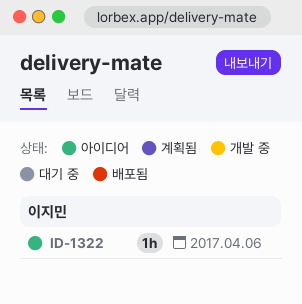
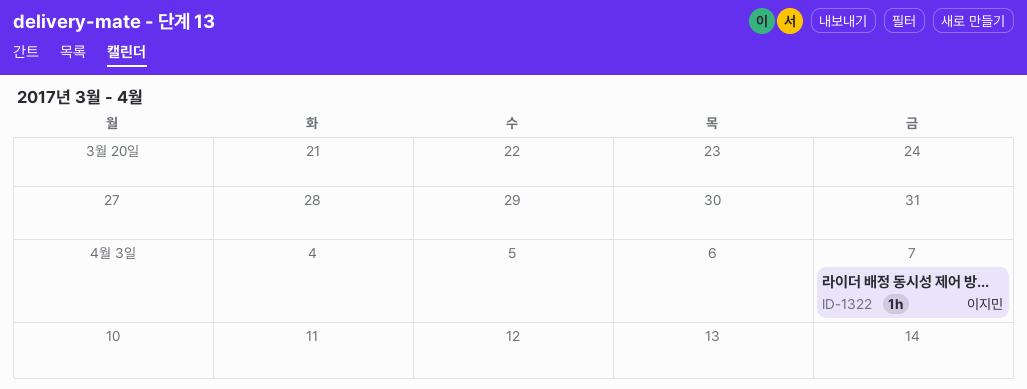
ID-1322, due: Apr 6 -> Apr 7

